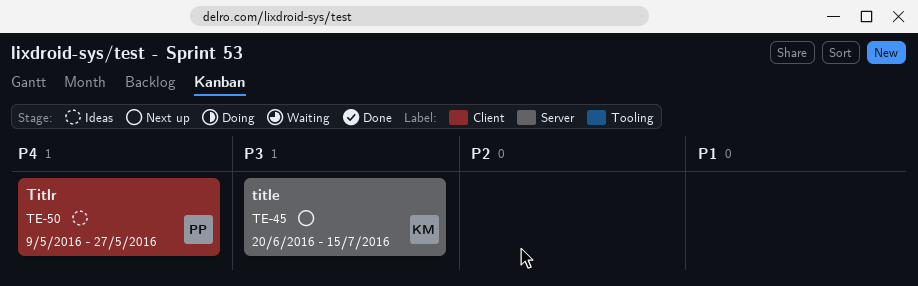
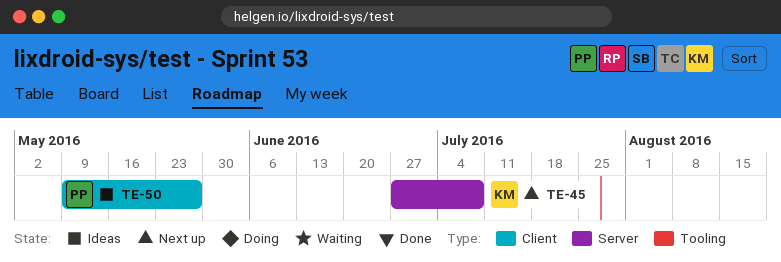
TE-45, start: Jun 20 -> Jun 27
TE-45, due: Jul 15 -> Jul 8

